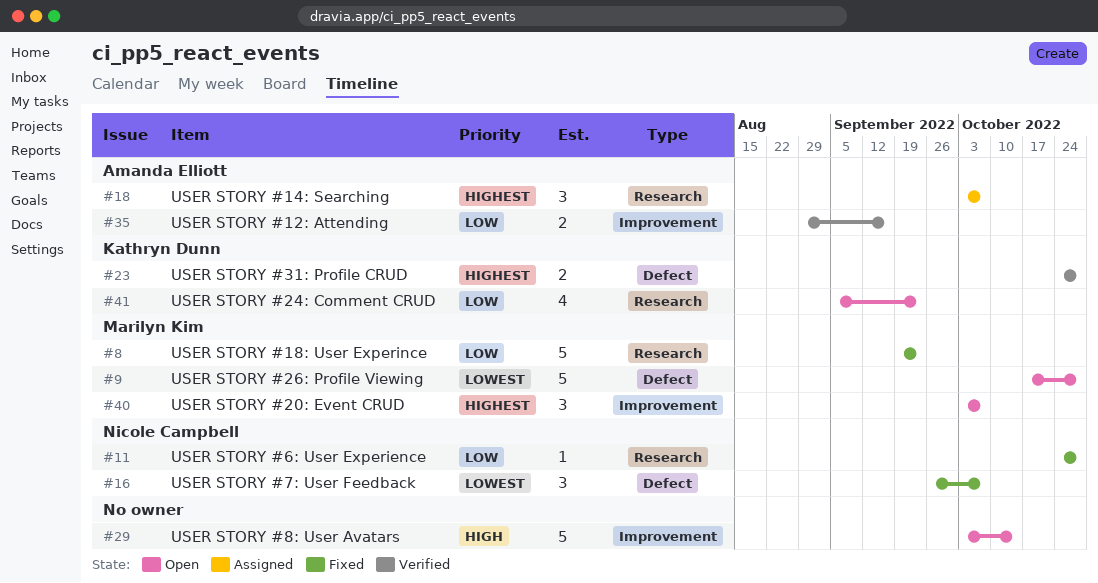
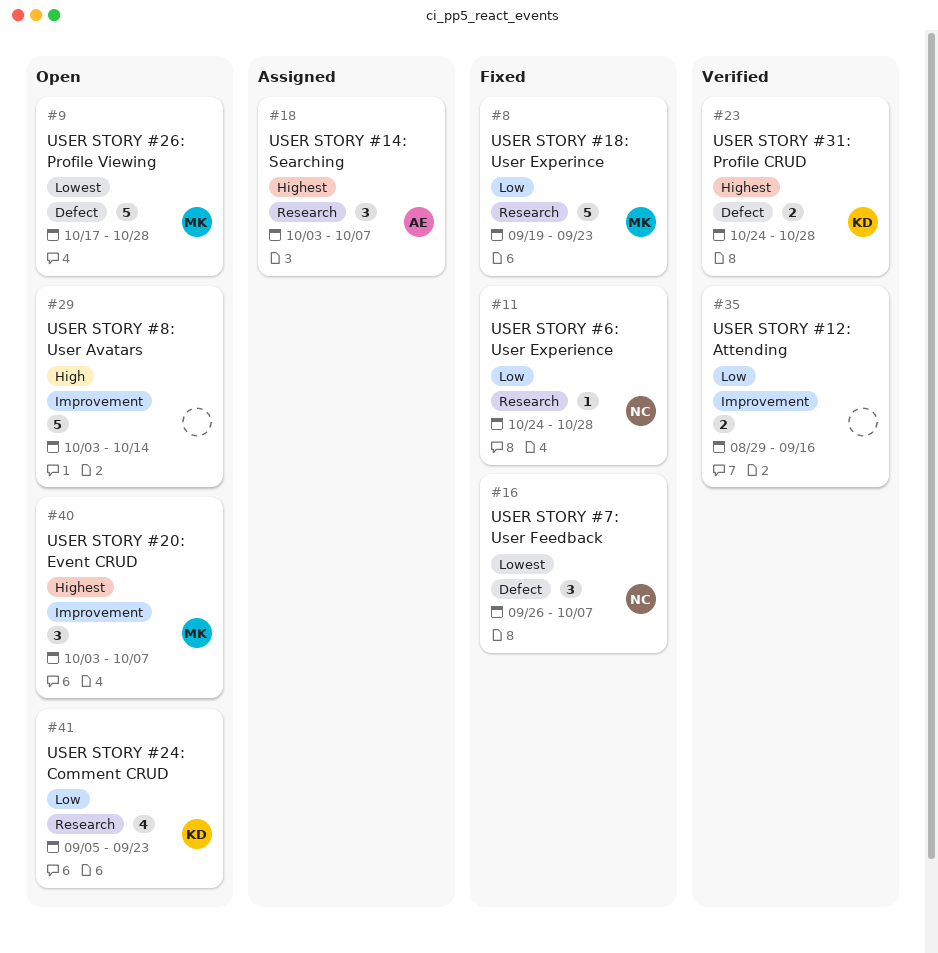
#35, owner: Amanda Elliott -> none

